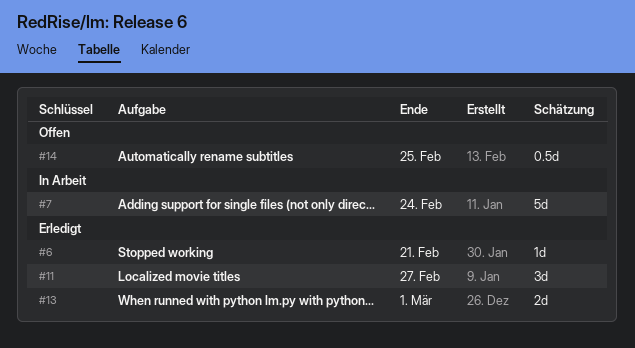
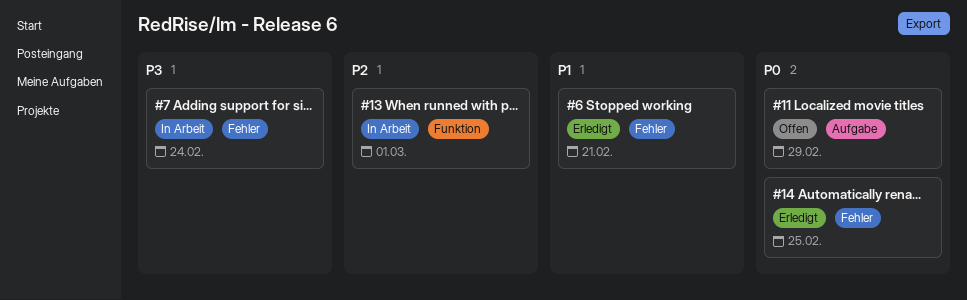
#11, status: Erledigt -> Offen
#11, due: Feb 27 -> Feb 29
#13, status: Erledigt -> In Arbeit
#14, status: Offen -> Erledigt

